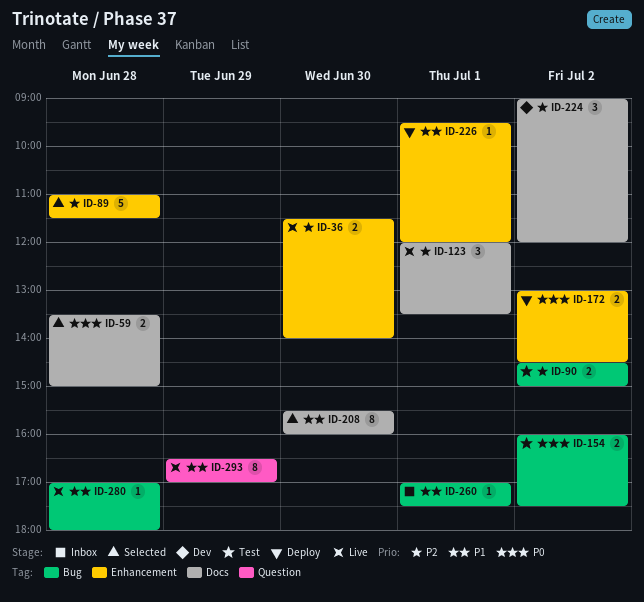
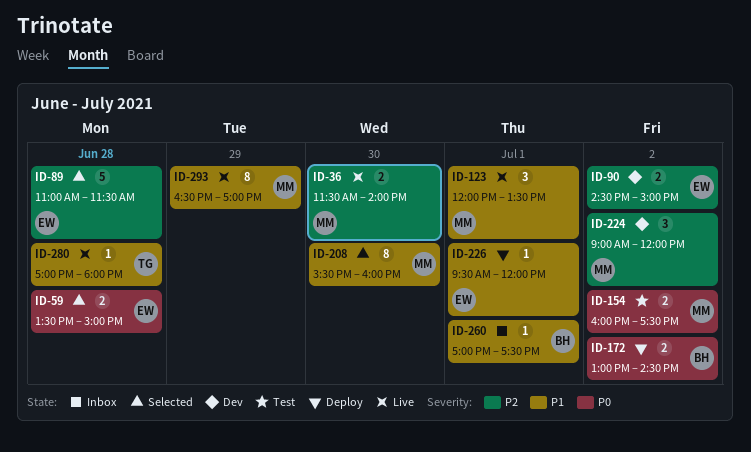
ID-90, status: Test -> Dev
ID-123, priority: P2 -> P1

